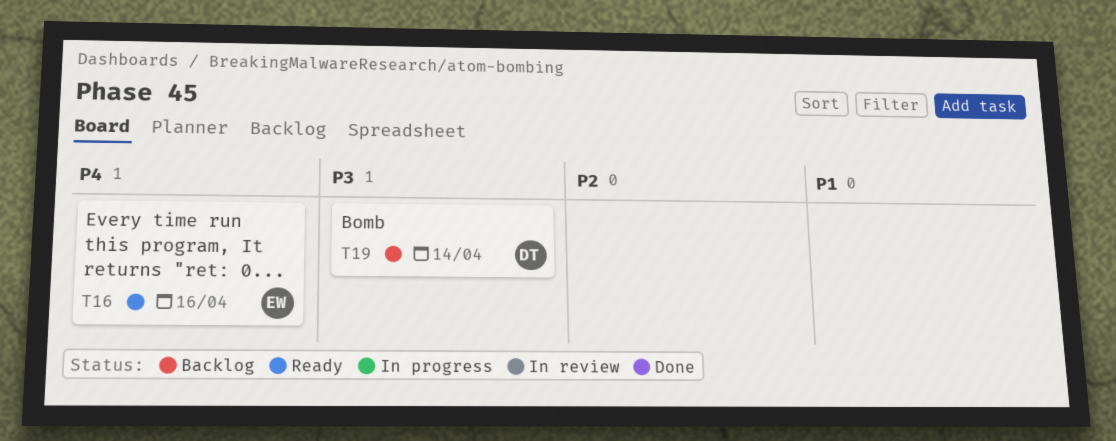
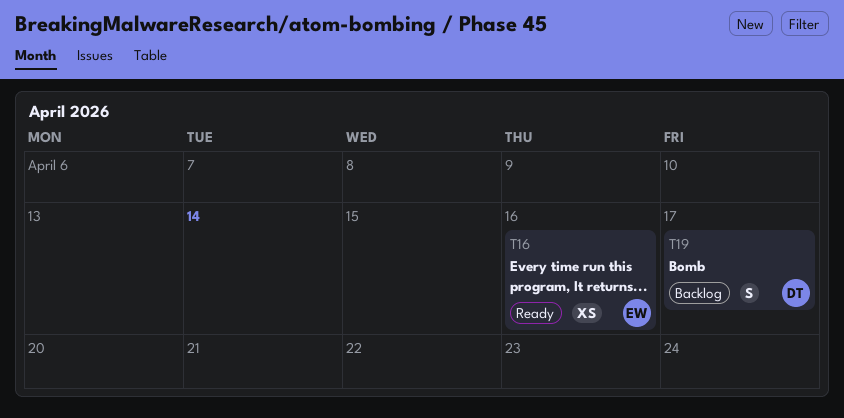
T19, due: Apr 14 -> Apr 17

